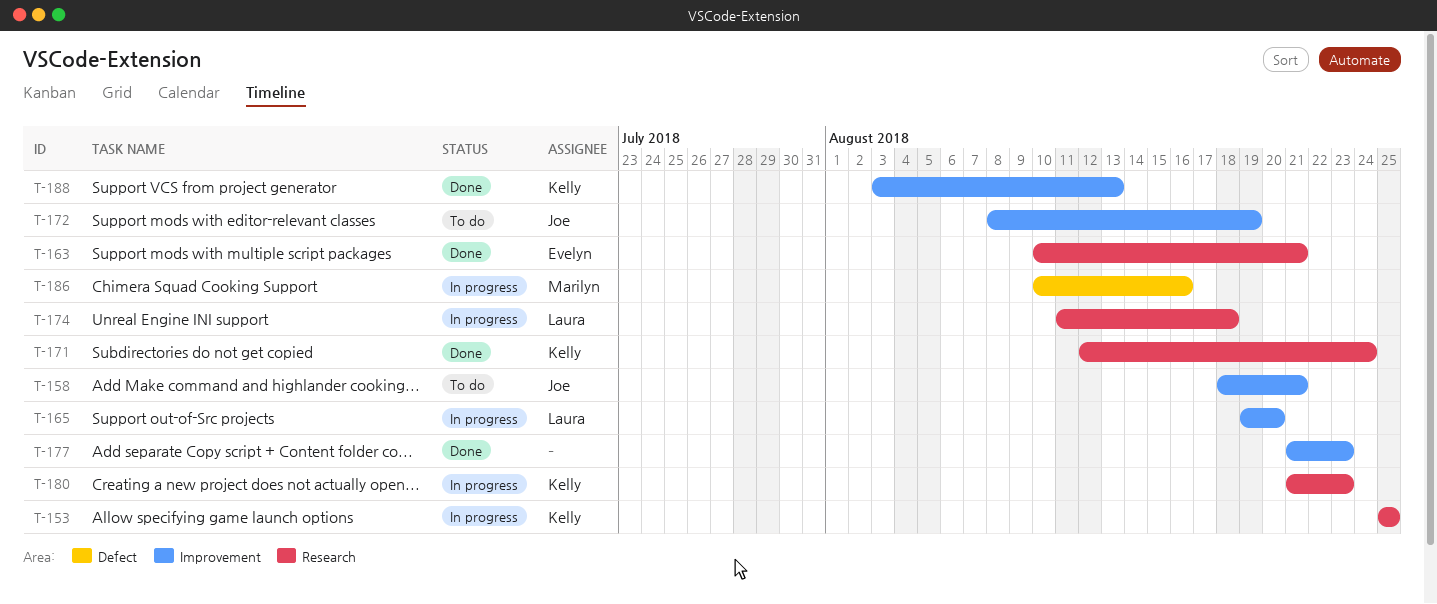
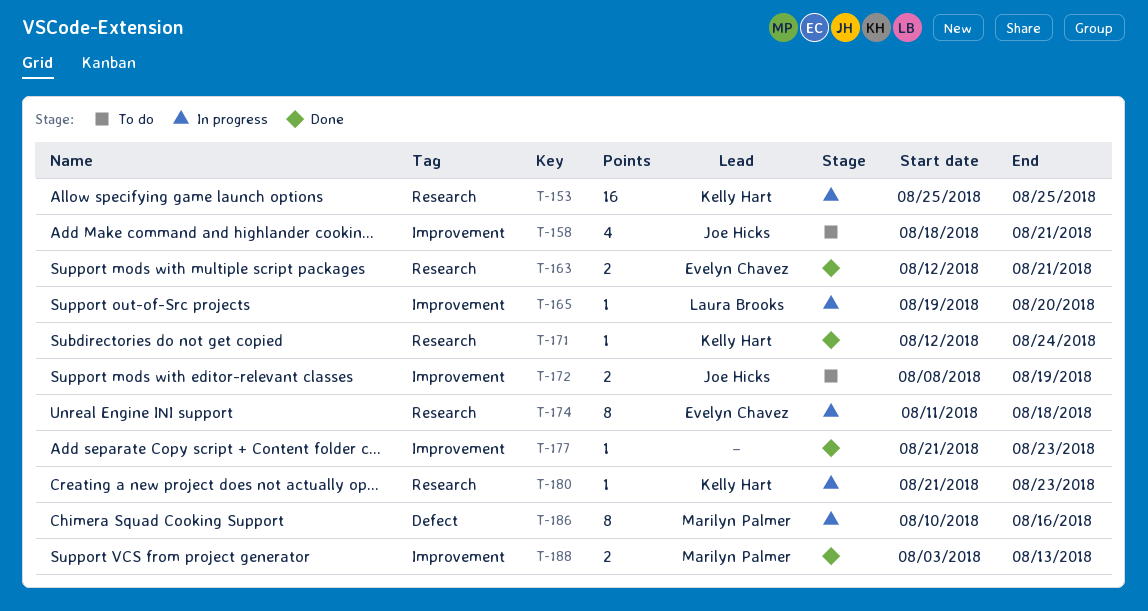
T-163, start: Aug 10 -> Aug 12
T-174, owner: Laura Brooks -> Evelyn Chavez
T-188, owner: Kelly Hart -> Marilyn Palmer

